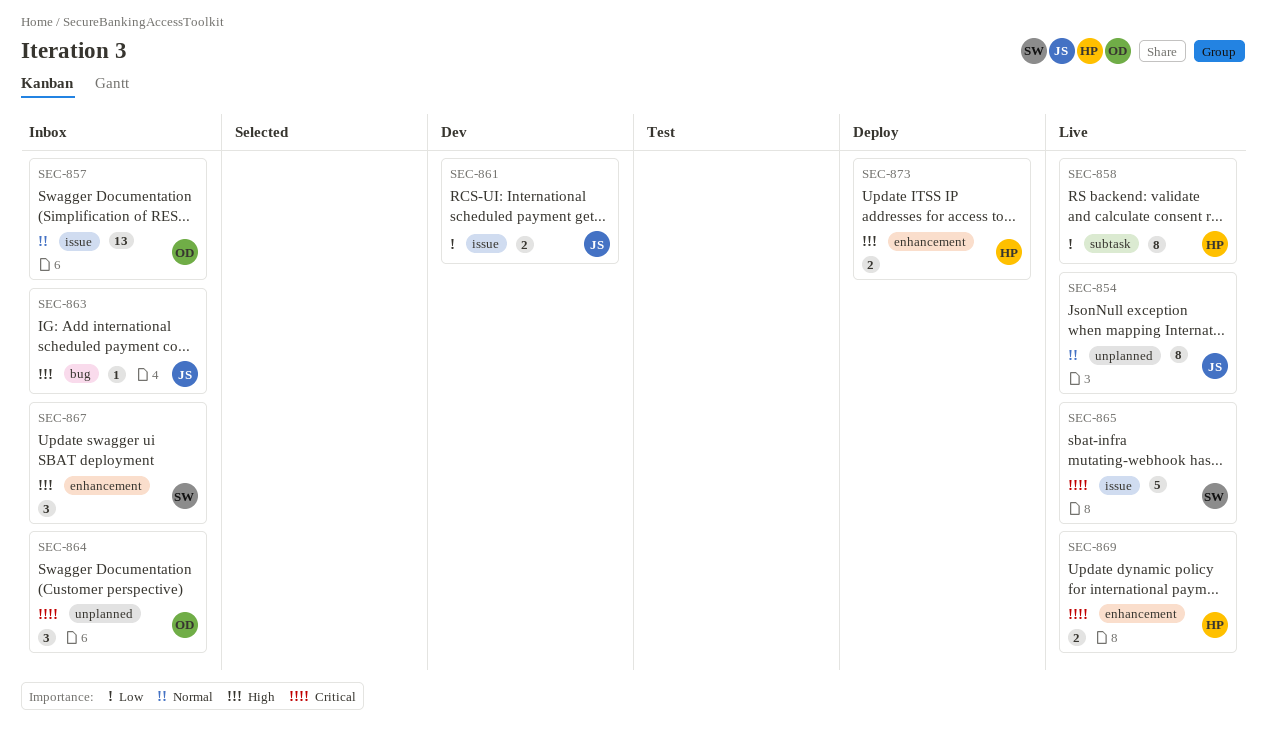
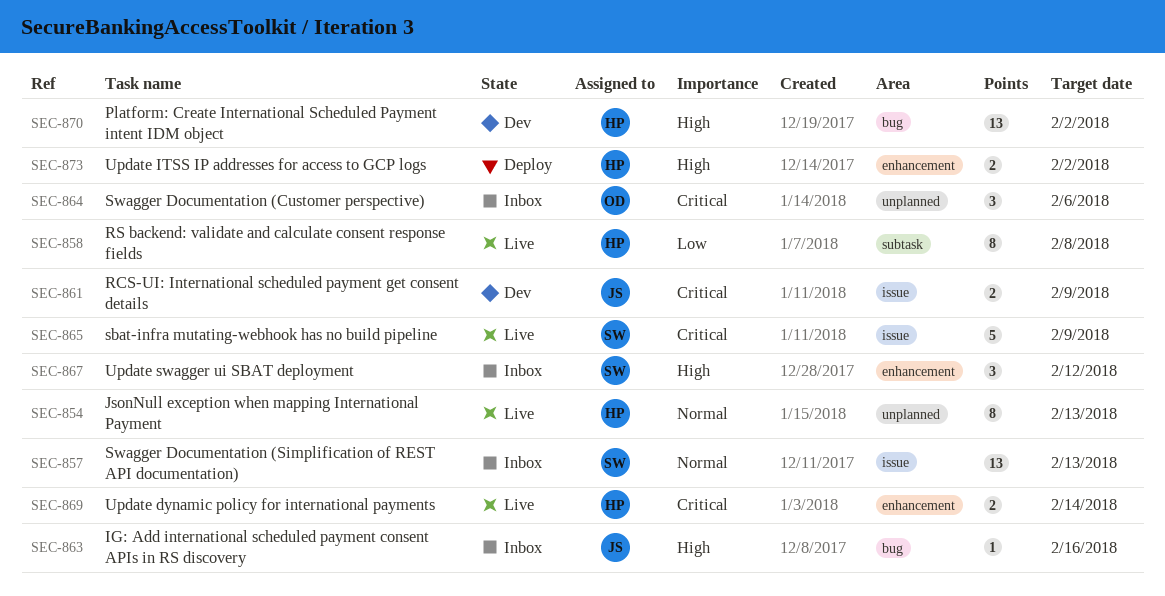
SEC-854, owner: JS -> HP
SEC-857, owner: OD -> SW
SEC-861, priority: Low -> Critical
SEC-870: none -> present

